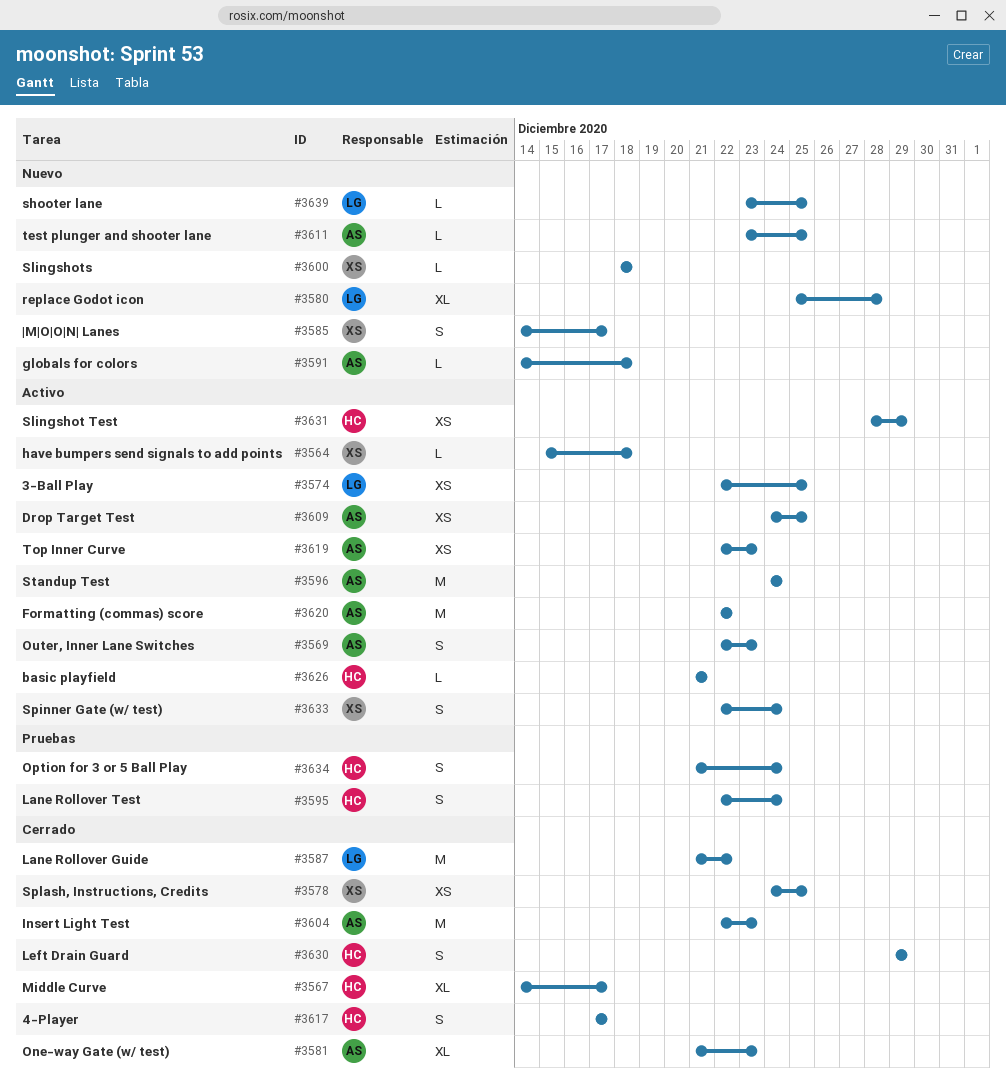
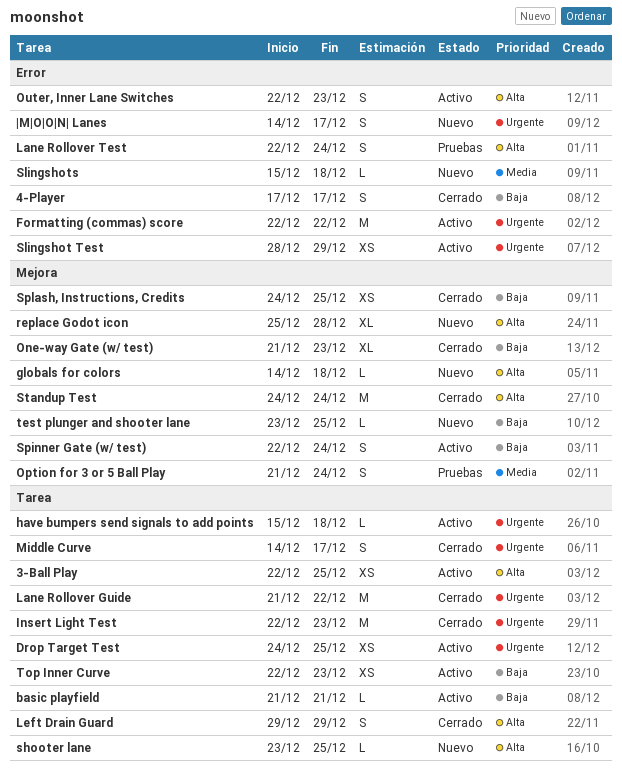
Middle Curve, estimate: XL -> S
Slingshots, start: Dec 18 -> Dec 15
Standup Test, status: Activo -> Cerrado

